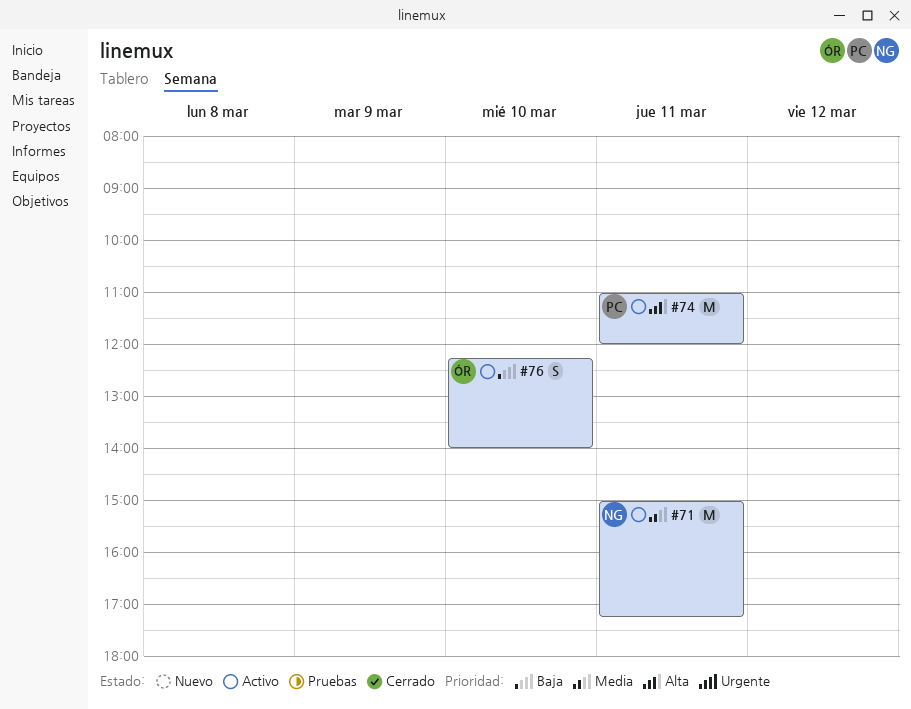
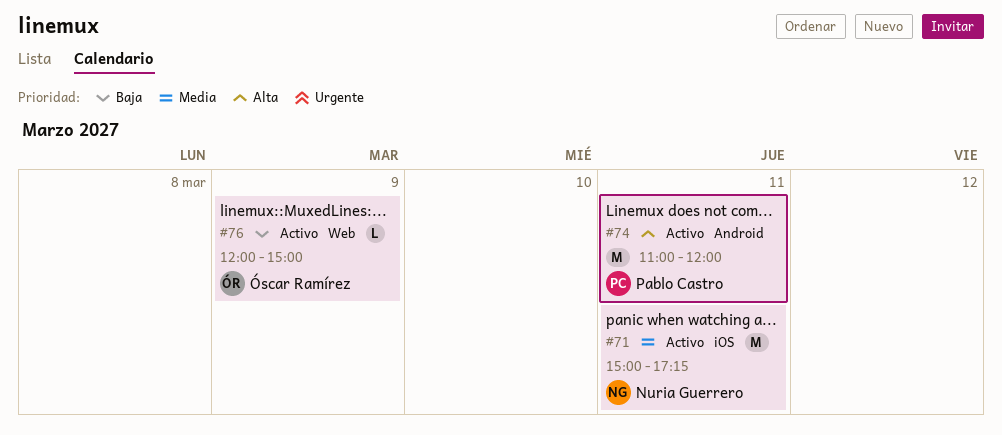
#76, estimate: S -> L
#76, day: Mar 10 -> Mar 9
#76, begins: 12:15 -> 12:00
#76, ends: 14:00 -> 15:00

